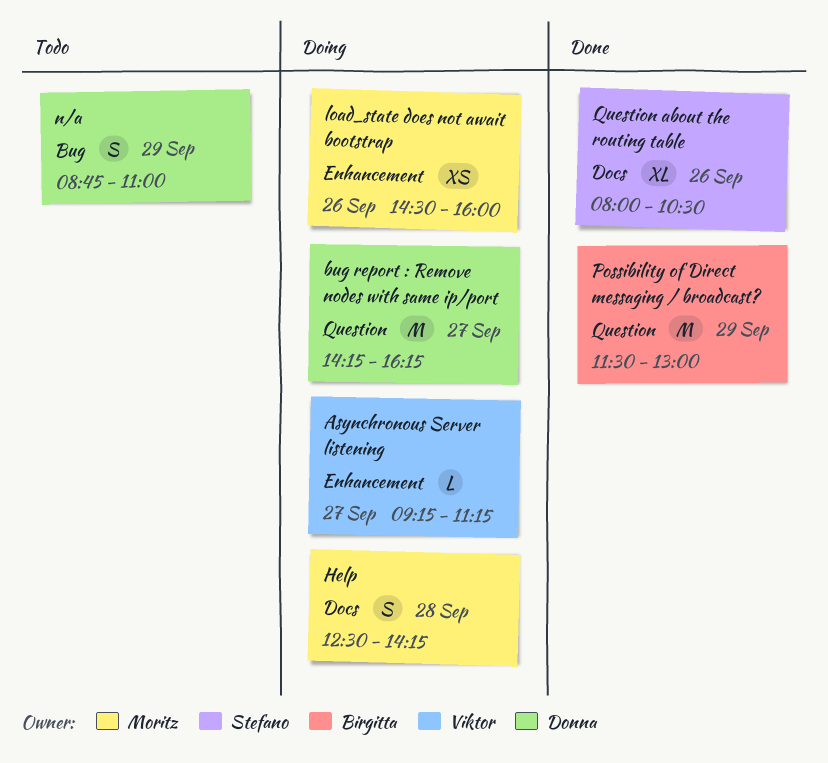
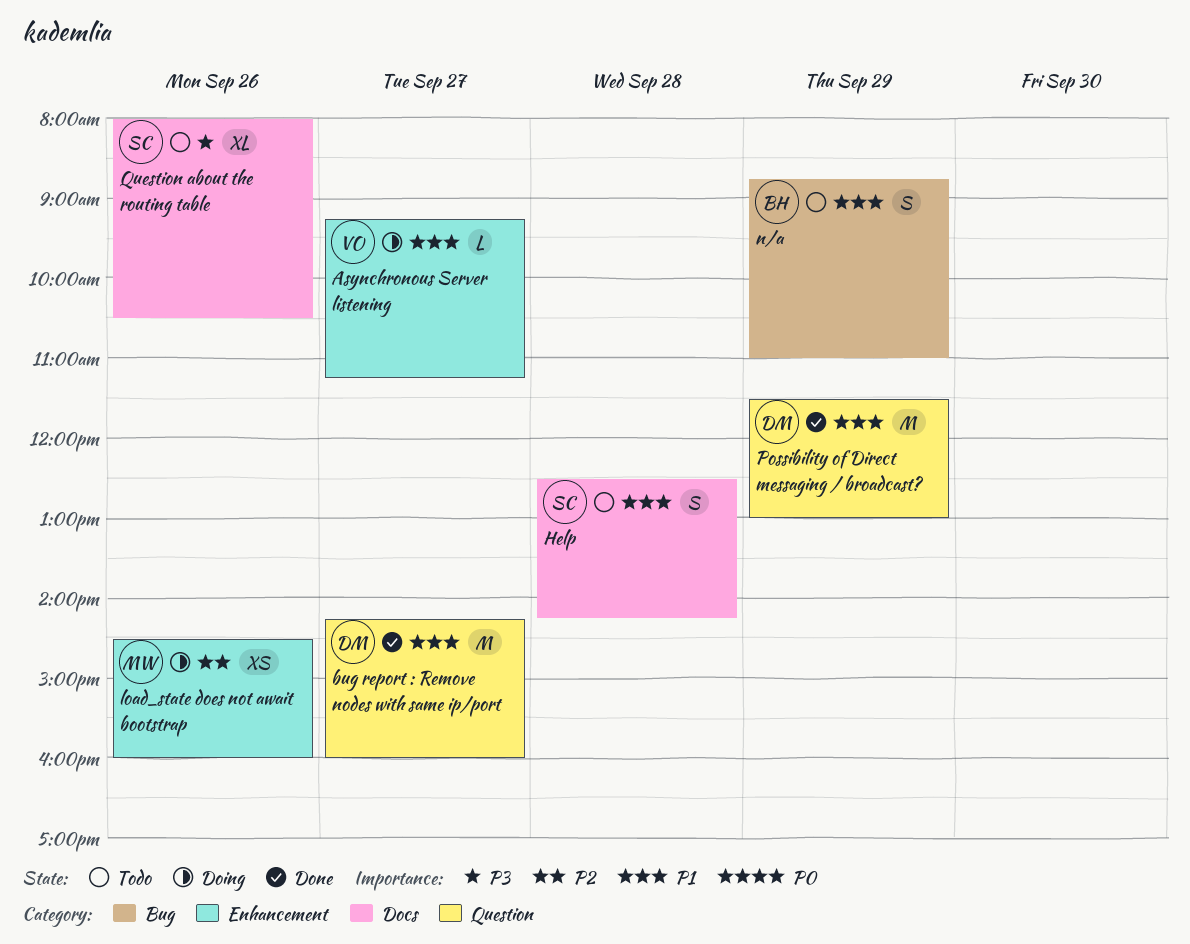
bug report : Remove nodes with same ip/port, status: Doing -> Done
bug report : Remove nodes with same ip/port, ends: 16:15 -> 16:00
Help, status: Doing -> Todo
Help, owner: Moritz -> Stefano
n/a, owner: Donna -> Birgitta
Possibility of Direct messaging / broadcast?, owner: Birgitta -> Donna
Question about the routing table, status: Done -> Todo

